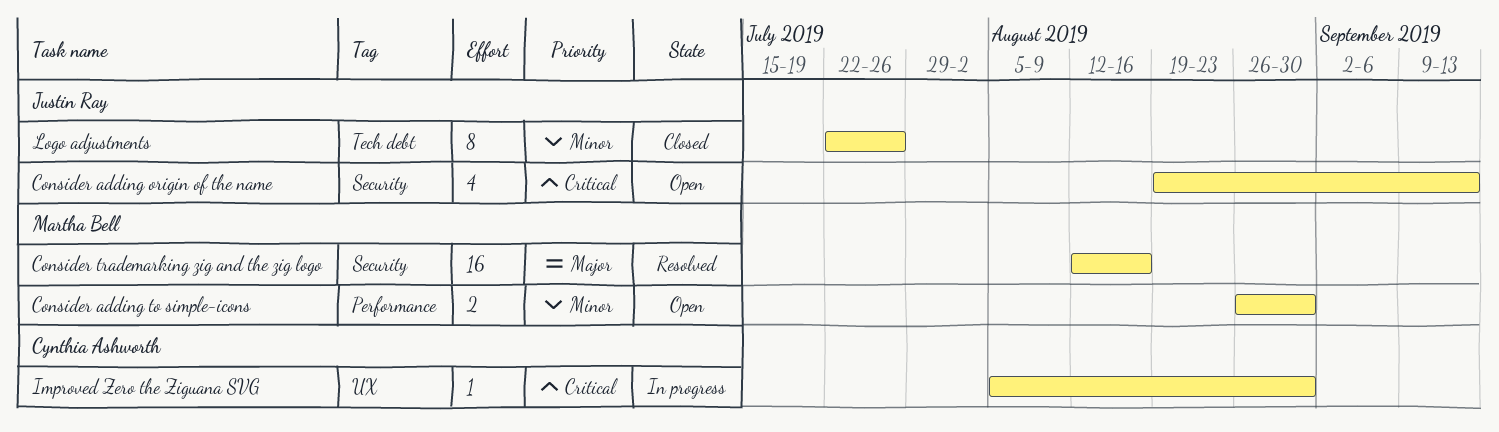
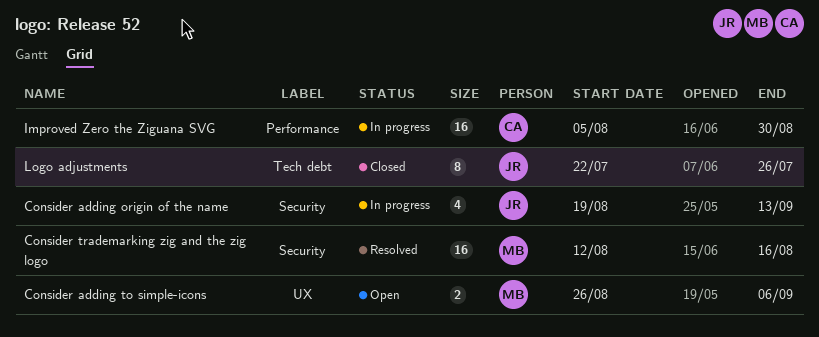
Consider adding origin of the name, status: Open -> In progress
Consider adding to simple-icons, label: Performance -> UX
Consider adding to simple-icons, due: Aug 30 -> Sep 6
Improved Zero the Ziguana SVG, label: UX -> Performance
Improved Zero the Ziguana SVG, estimate: 1 -> 16

